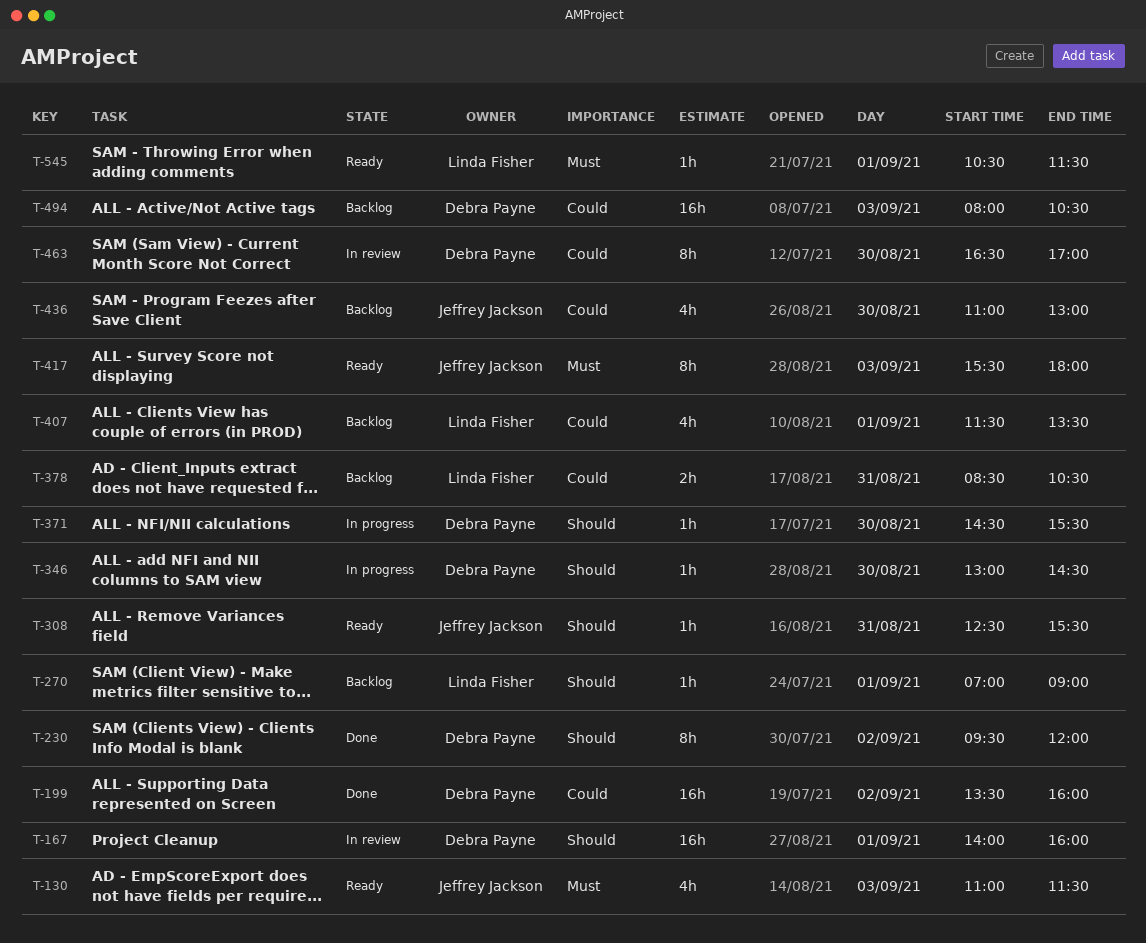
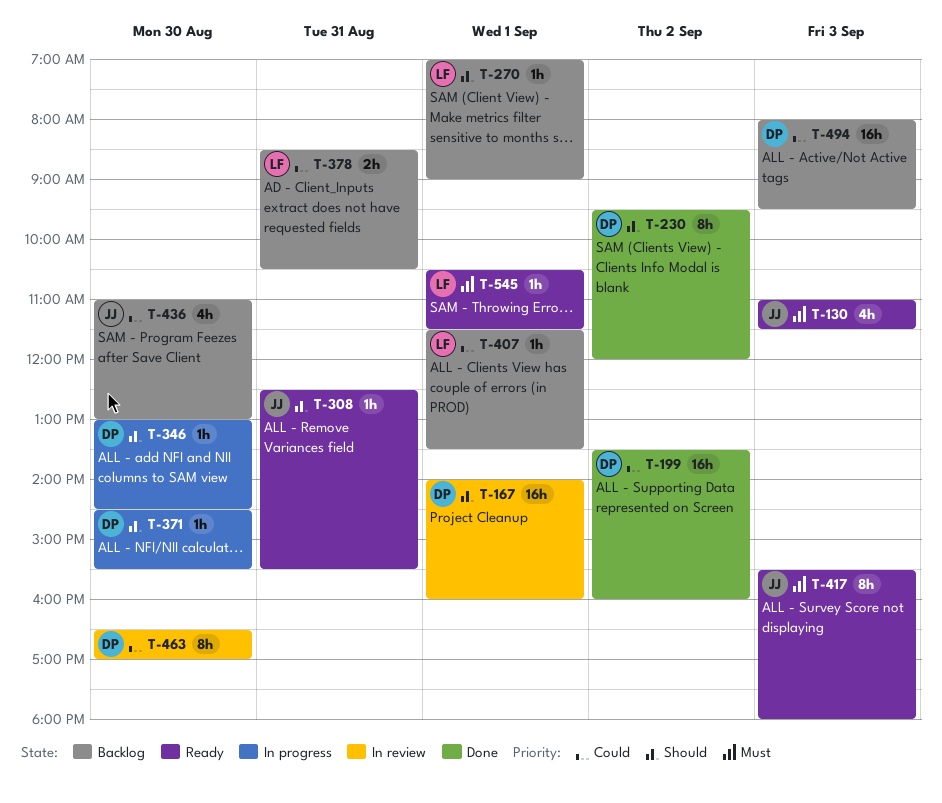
T-407, estimate: 4h -> 1h
T-494, ends: 10:30 -> 09:30

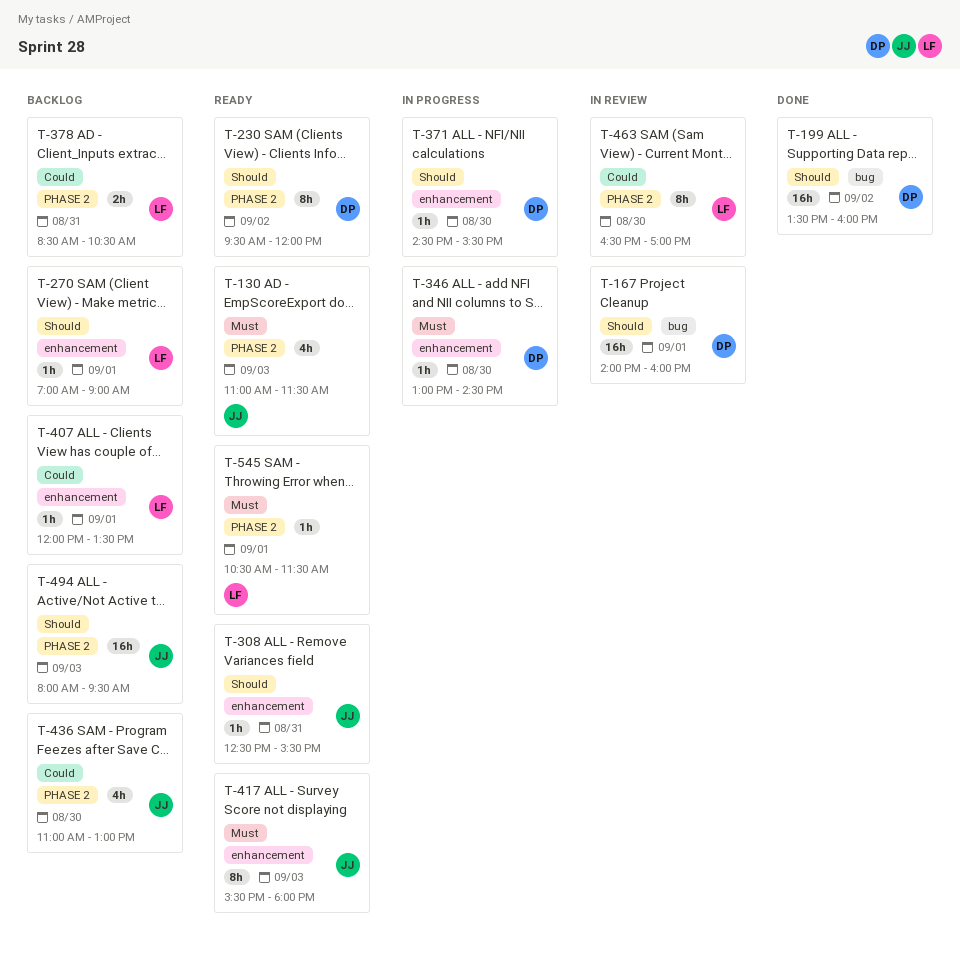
T-199, priority: Could -> Should
T-230, status: Done -> Ready
T-346, priority: Should -> Must
T-407, begins: 11:30 -> 12:00
T-463, owner: DP -> LF
T-494, owner: DP -> JJ
T-494, priority: Could -> Should

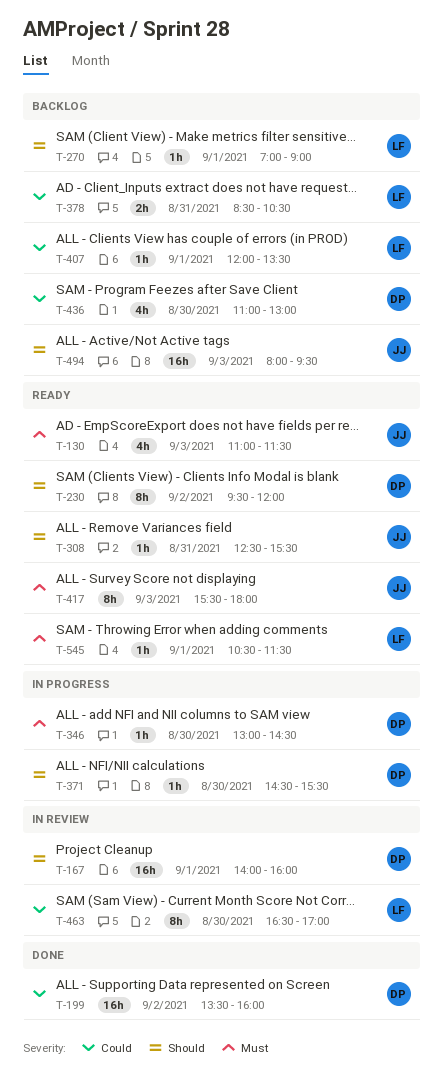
T-199, priority: Should -> Could
T-436, owner: JJ -> DP

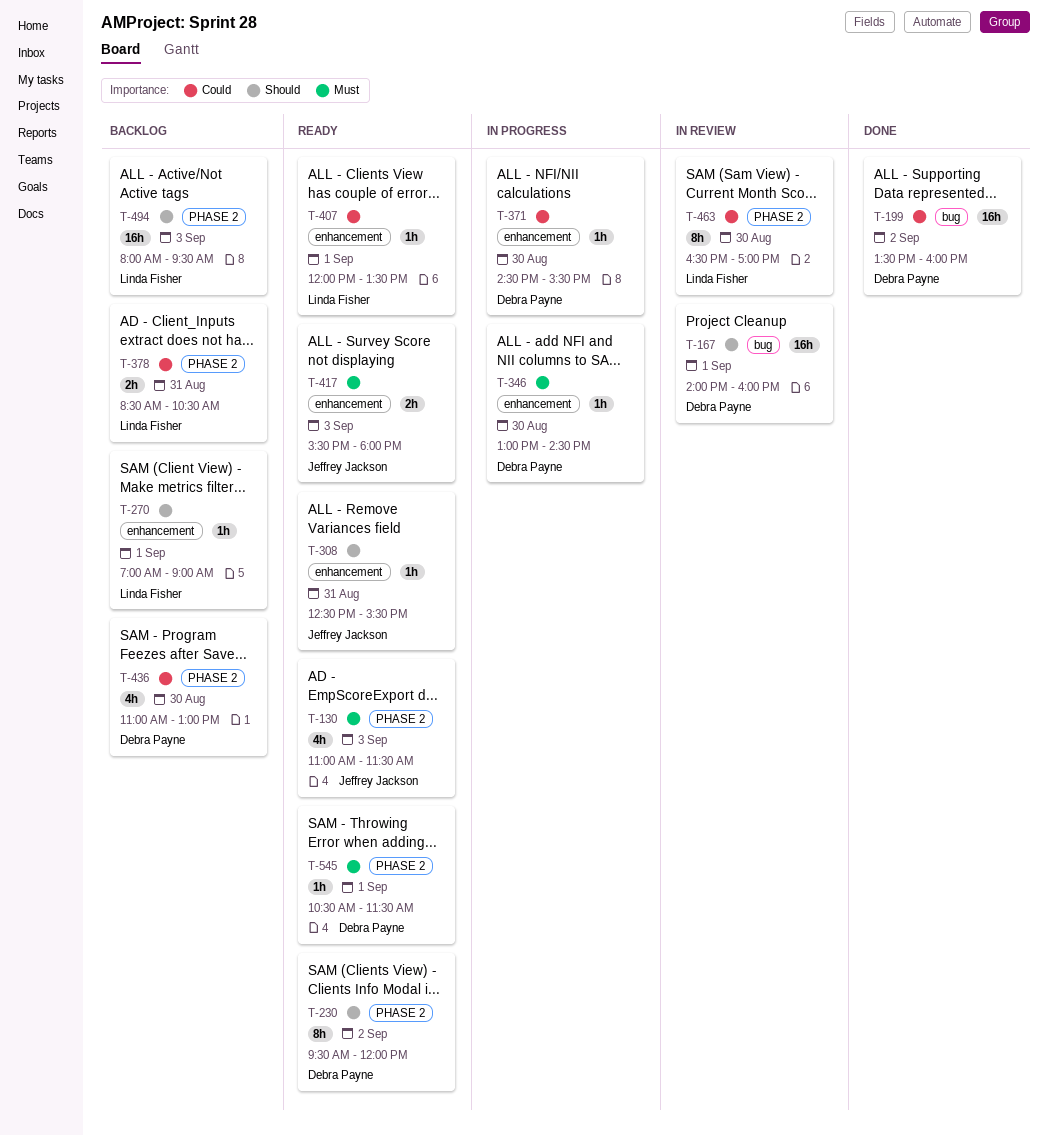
T-371, priority: Should -> Could
T-407, status: Backlog -> Ready
T-417, estimate: 8h -> 2h
T-494, owner: Jeffrey Jackson -> Linda Fisher
T-545, owner: Linda Fisher -> Debra Payne

